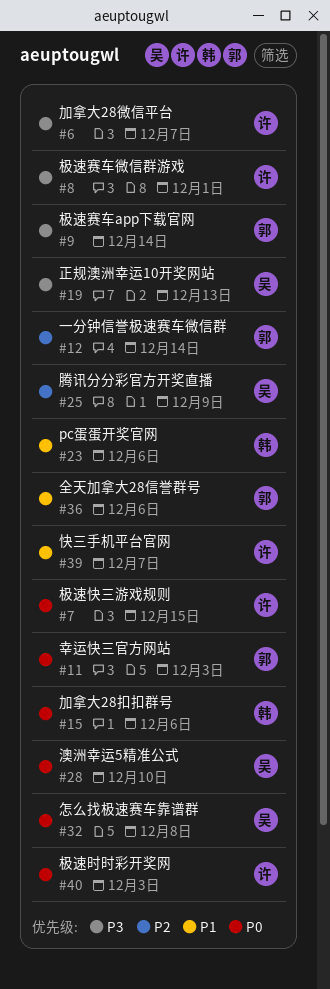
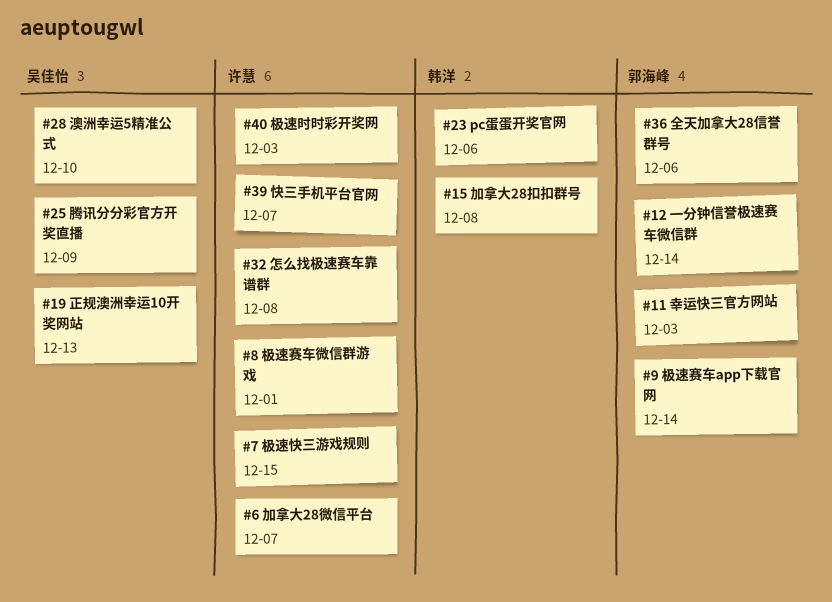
#15, due: Dec 6 -> Dec 8
#32, owner: 吴佳怡 -> 许慧

